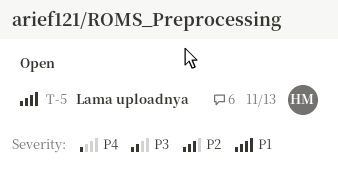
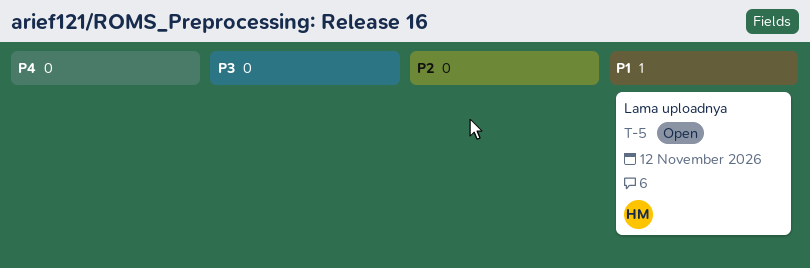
T-5, due: Nov 13 -> Nov 12

